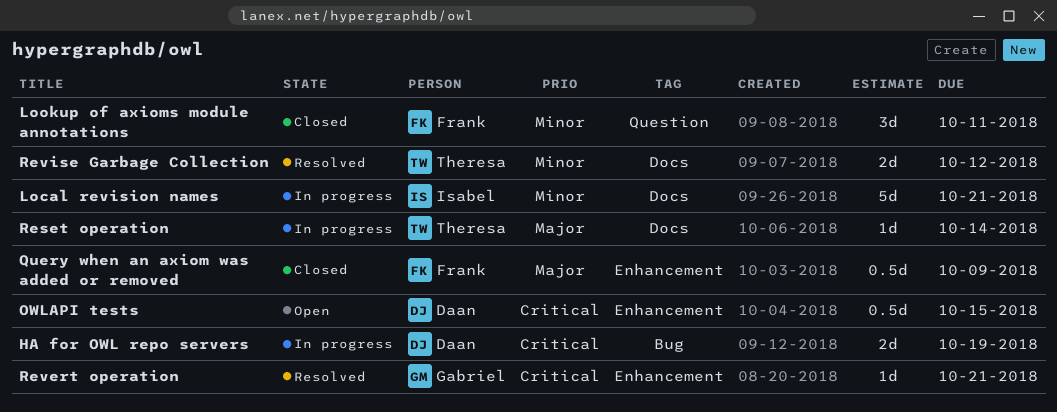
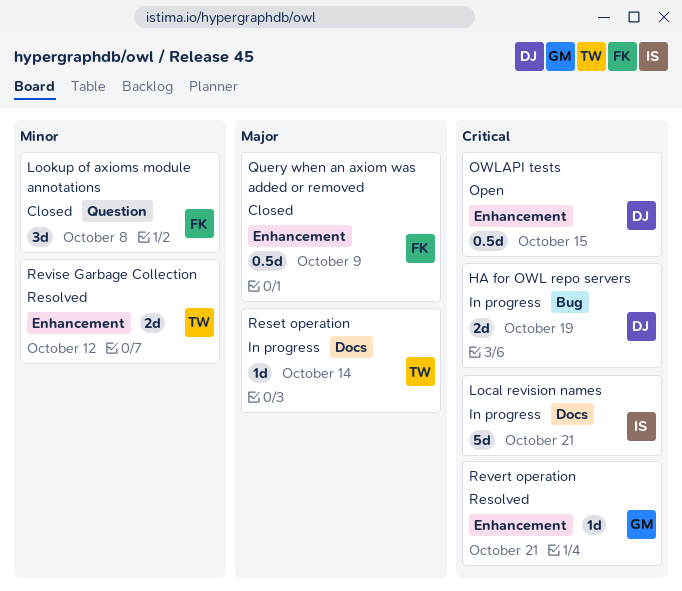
Local revision names, priority: Minor -> Critical
Lookup of axioms module annotations, due: Oct 11 -> Oct 8
Revise Garbage Collection, label: Docs -> Enhancement

